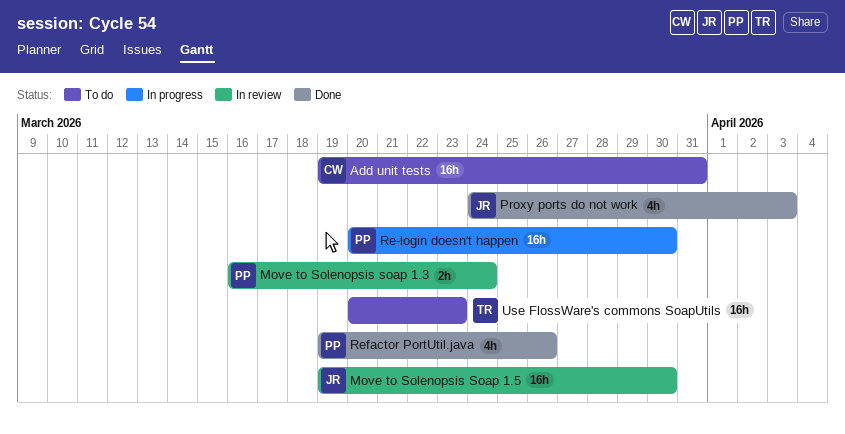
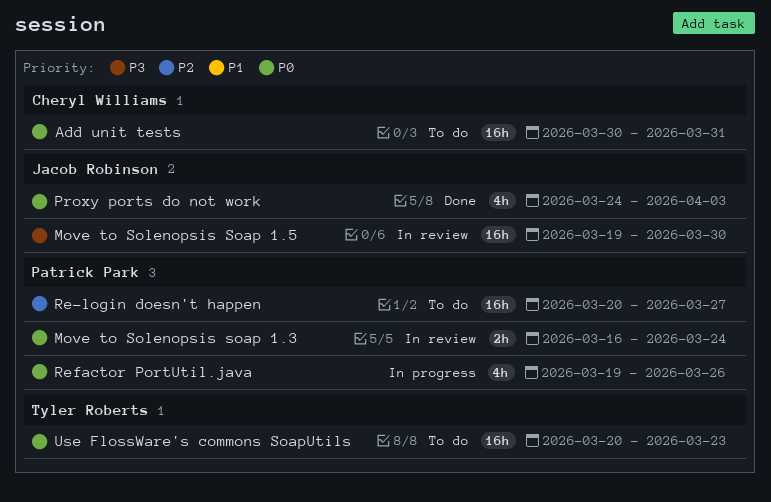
Add unit tests, start: Mar 19 -> Mar 30
Re-login doesn't happen, status: In progress -> To do
Re-login doesn't happen, due: Mar 30 -> Mar 27
Refactor PortUtil.java, status: Done -> In progress

